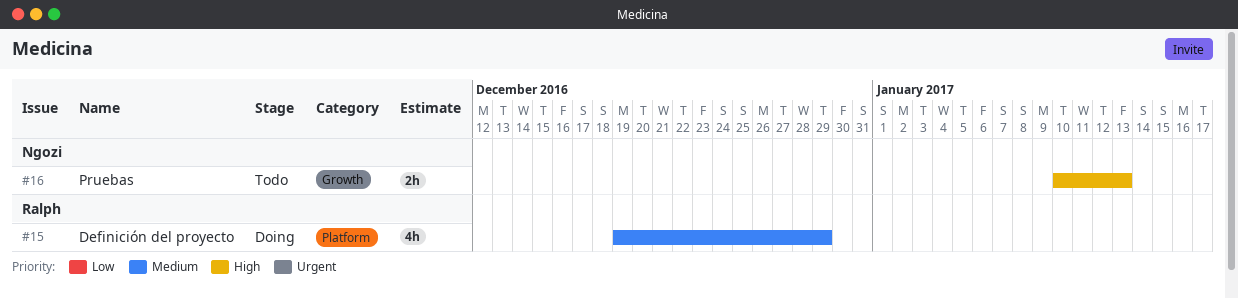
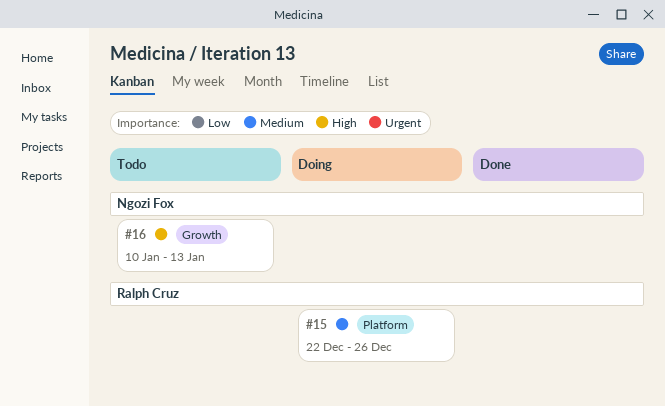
#15, start: Dec 19 -> Dec 22
#15, due: Dec 29 -> Dec 26

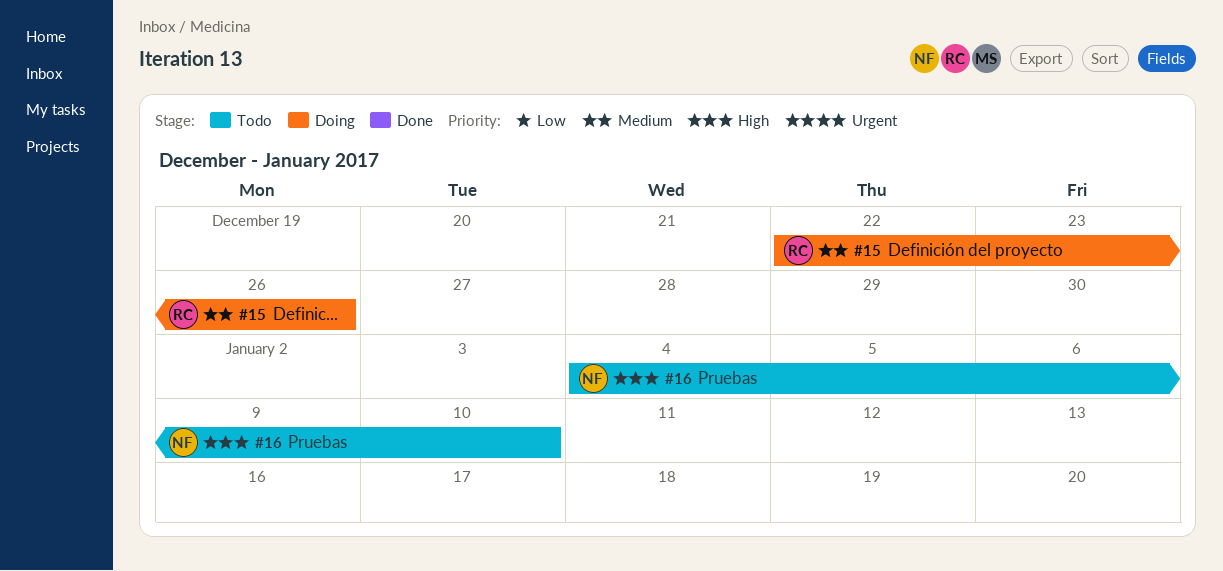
#16, start: Jan 10 -> Jan 4
#16, due: Jan 13 -> Jan 10

